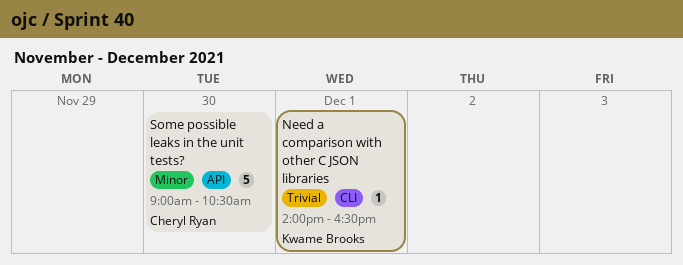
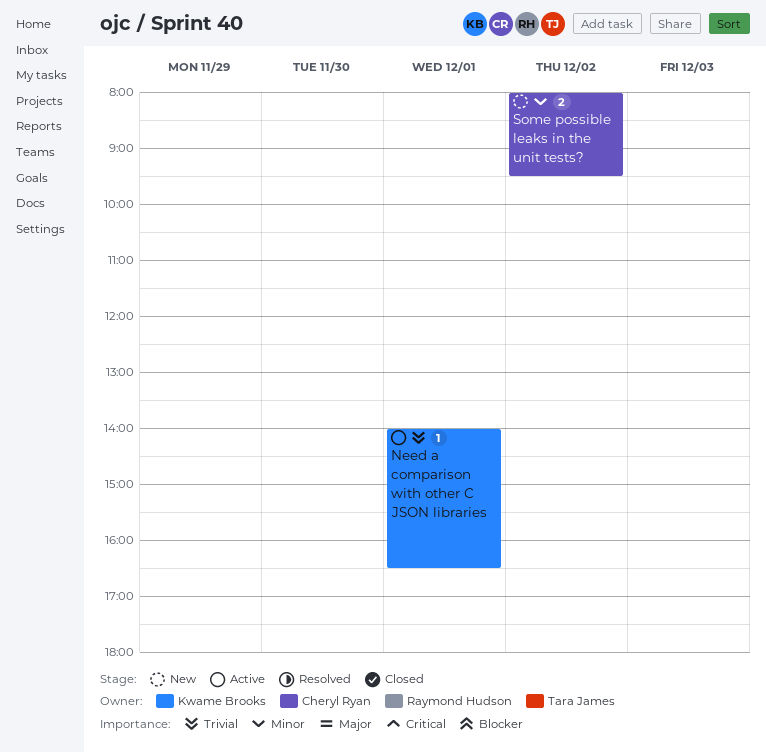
Some possible leaks in the unit tests?, estimate: 5 -> 2
Some possible leaks in the unit tests?, day: Nov 30 -> Dec 2
Some possible leaks in the unit tests?, begins: 09:00 -> 08:00
Some possible leaks in the unit tests?, ends: 10:30 -> 09:30

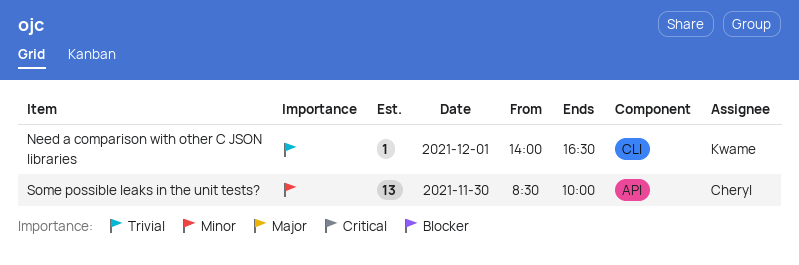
Some possible leaks in the unit tests?, estimate: 2 -> 13
Some possible leaks in the unit tests?, day: Dec 2 -> Nov 30
Some possible leaks in the unit tests?, begins: 08:00 -> 08:30
Some possible leaks in the unit tests?, ends: 09:30 -> 10:00

